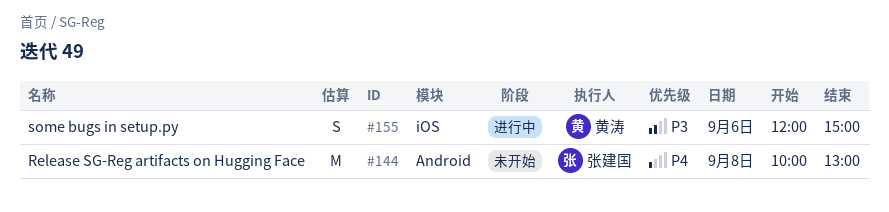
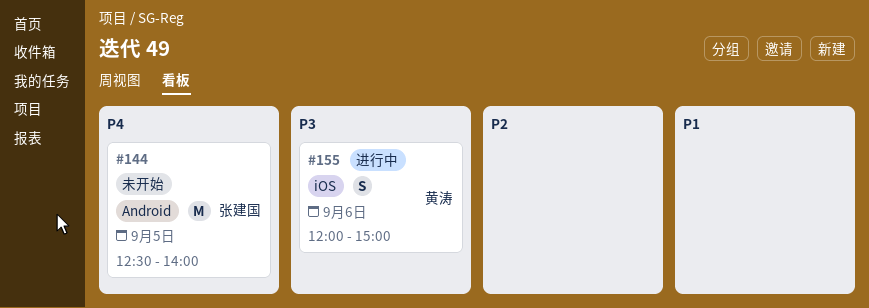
#144, day: Sep 8 -> Sep 5
#144, begins: 10:00 -> 12:30
#144, ends: 13:00 -> 14:00

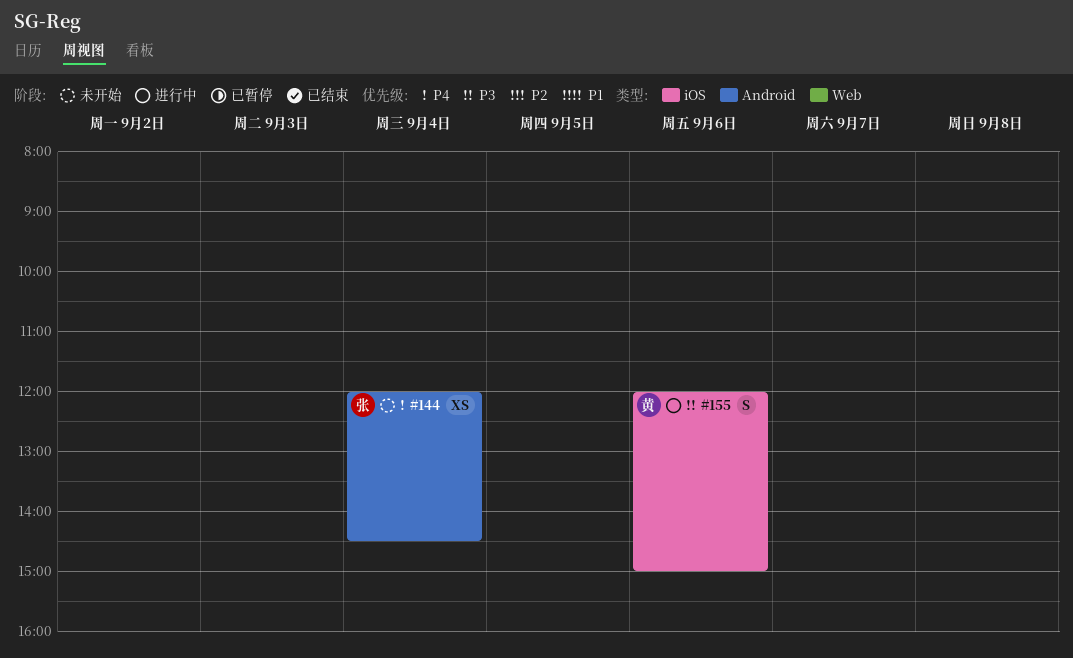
#144, estimate: M -> XS
#144, day: Sep 5 -> Sep 4
#144, begins: 12:30 -> 12:00
#144, ends: 14:00 -> 14:30

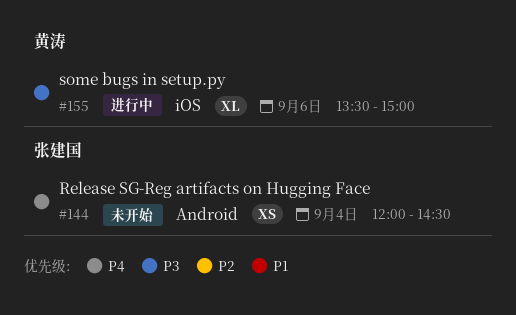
#155, estimate: S -> XL
#155, begins: 12:00 -> 13:30

